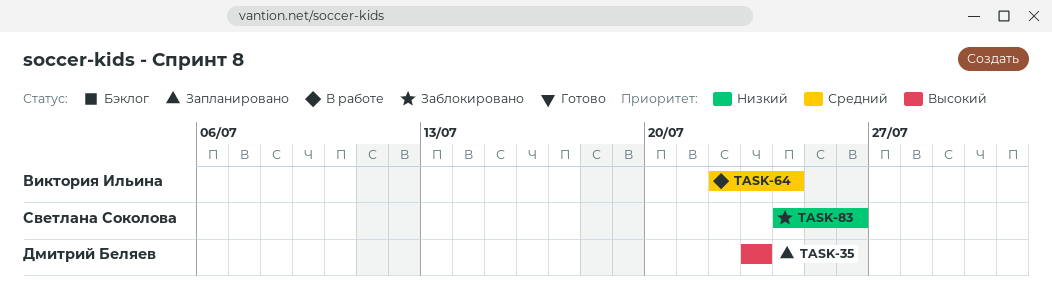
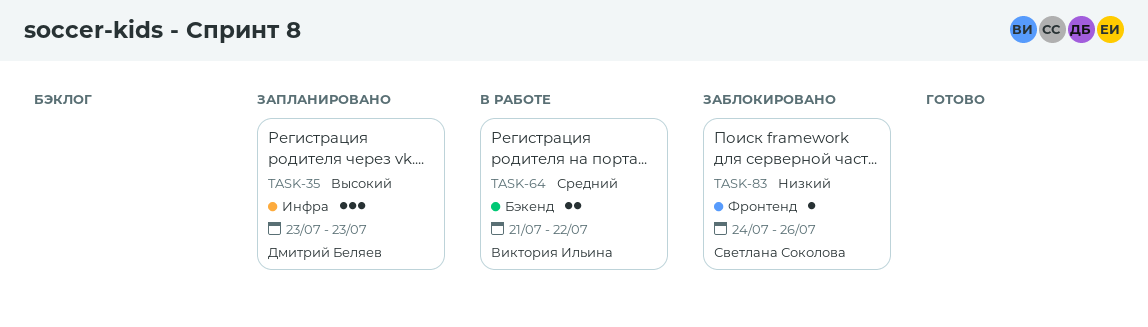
TASK-64, start: Jul 22 -> Jul 21
TASK-64, due: Jul 24 -> Jul 22

